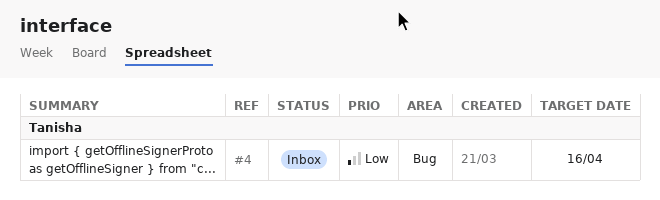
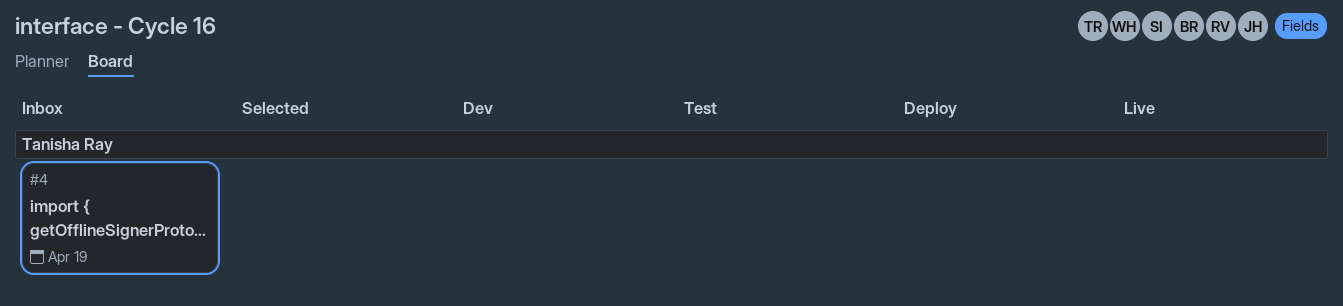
#4, due: Apr 16 -> Apr 19

